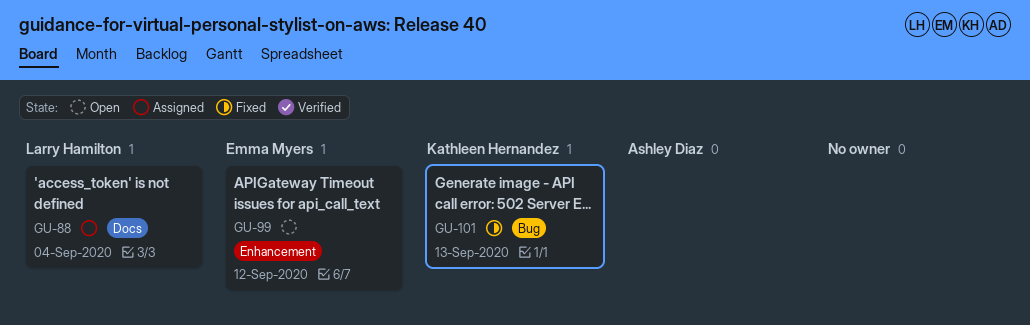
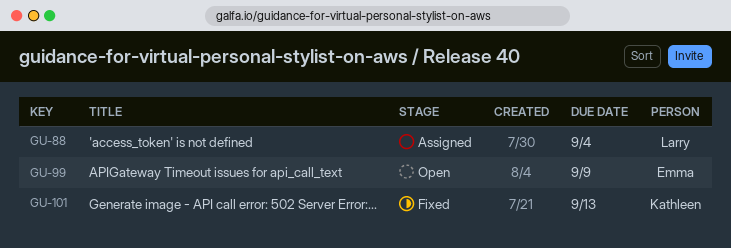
GU-99, due: Sep 12 -> Sep 9

